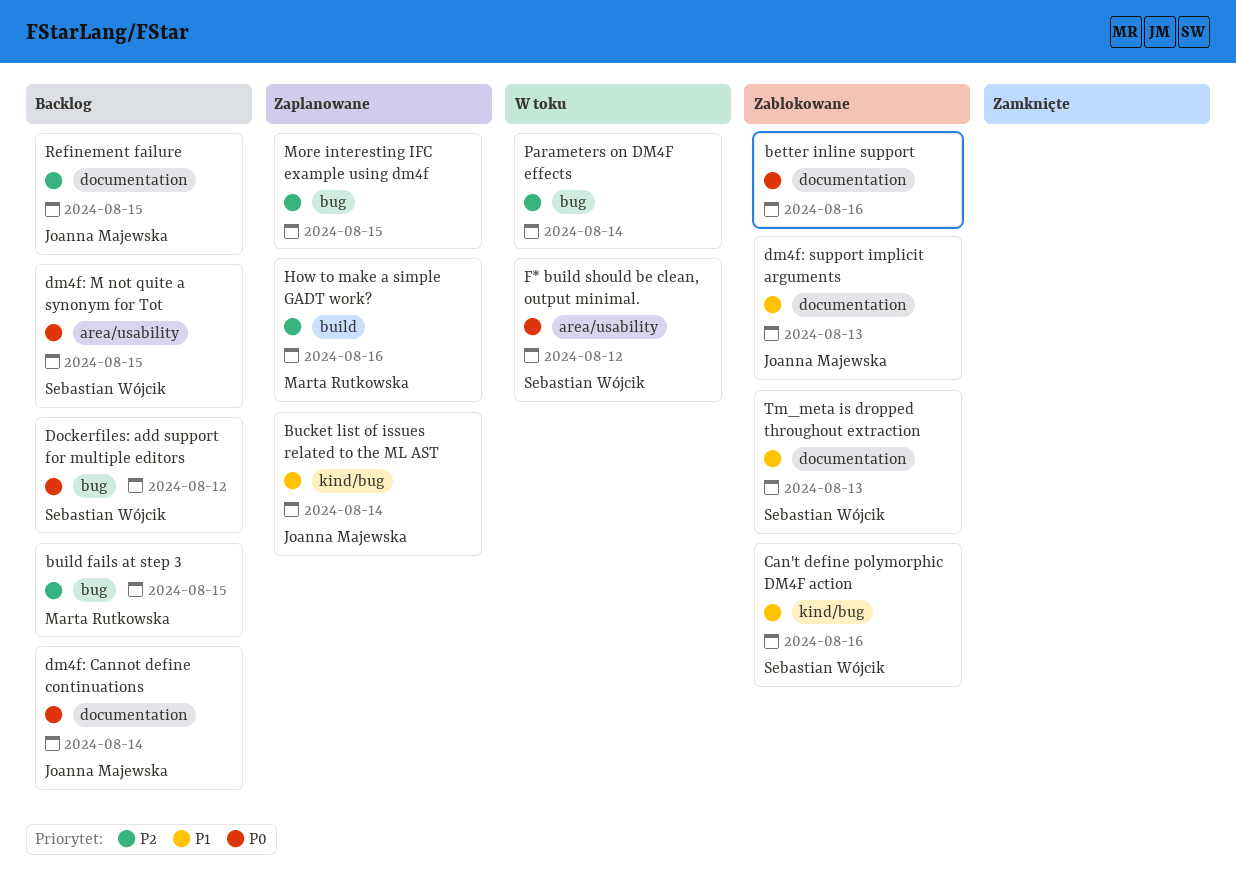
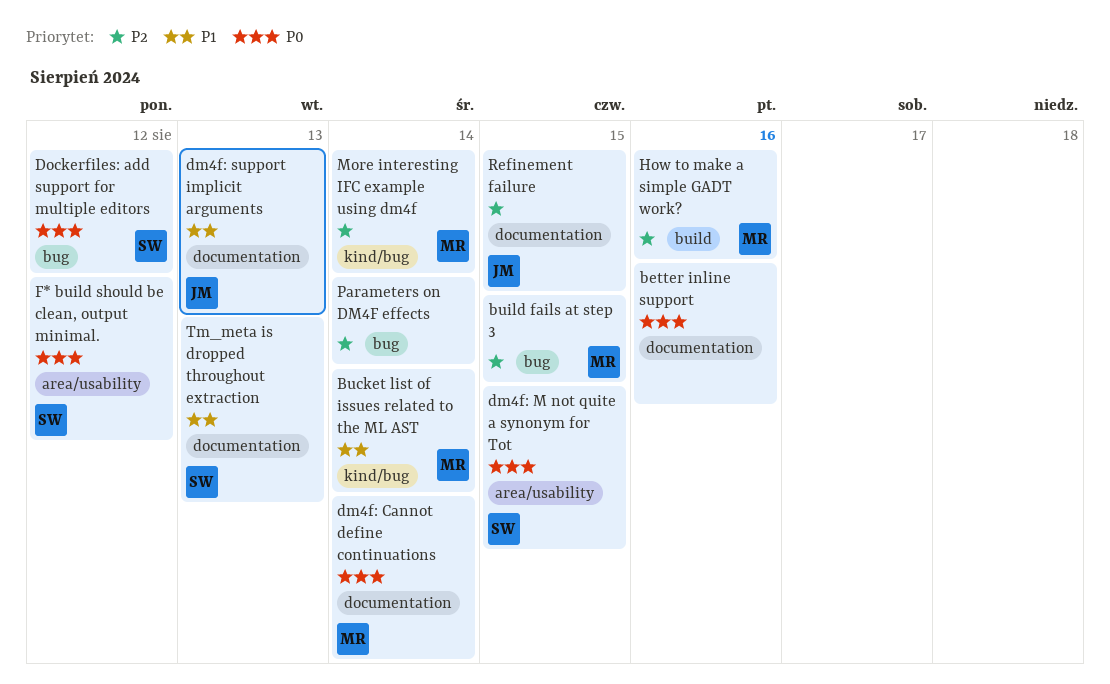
Bucket list of issues related to the ML AST, owner: Joanna Majewska -> Marta Rutkowska
Can't define polymorphic DM4F action: present -> none
dm4f: Cannot define continuations, owner: Joanna Majewska -> Marta Rutkowska
More interesting IFC example using dm4f, owner: none -> Marta Rutkowska
More interesting IFC example using dm4f, label: bug -> kind/bug
More interesting IFC example using dm4f, due: Aug 15 -> Aug 14

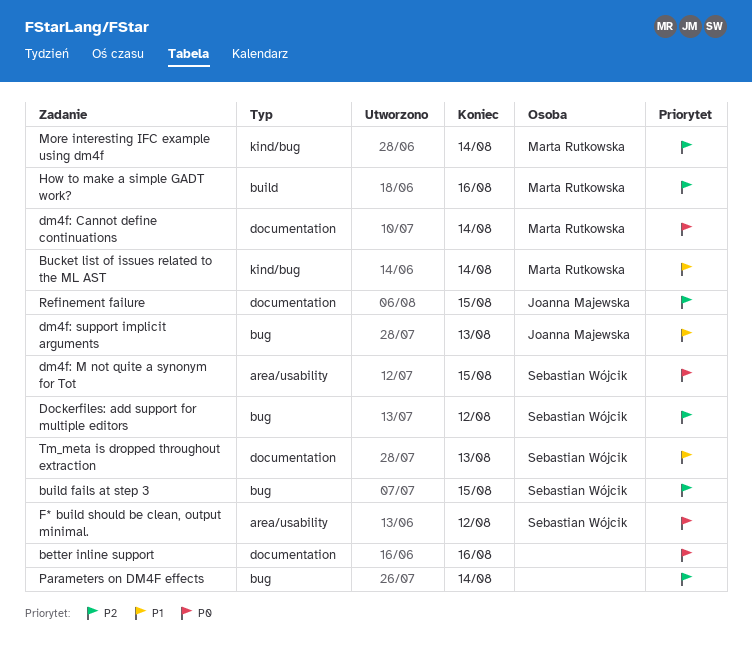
build fails at step 3, owner: Marta Rutkowska -> Sebastian Wójcik
dm4f: support implicit arguments, label: documentation -> bug
Dockerfiles: add support for multiple editors, priority: P0 -> P2

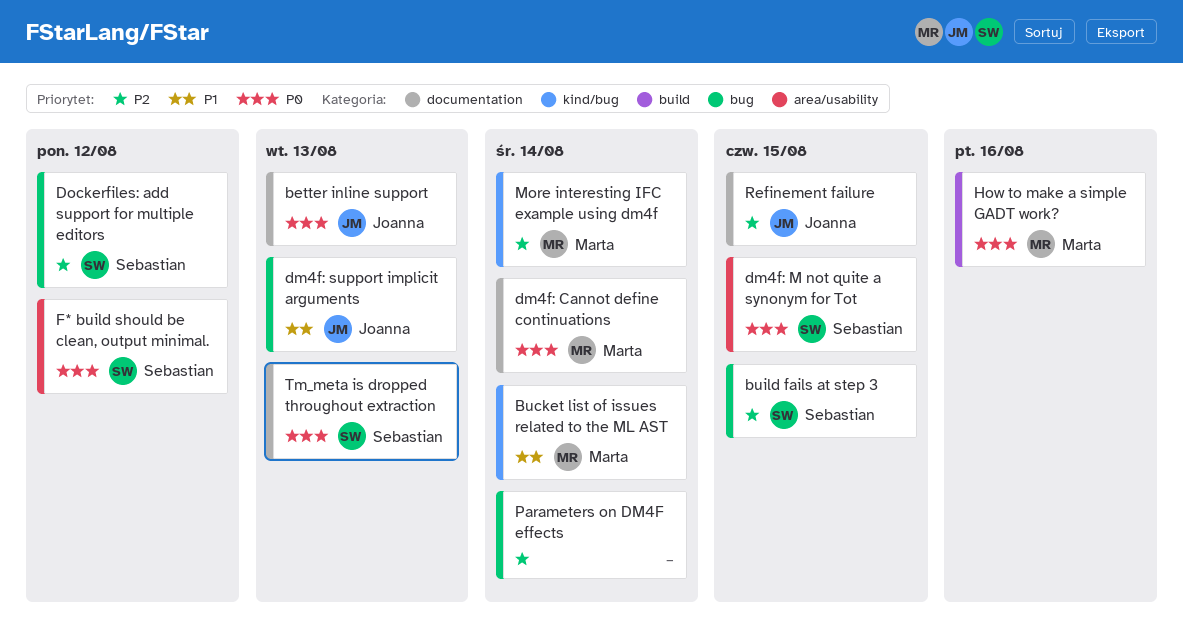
better inline support, owner: none -> Joanna Majewska
better inline support, due: Aug 16 -> Aug 13
How to make a simple GADT work?, priority: P2 -> P0
Tm_meta is dropped throughout extraction, priority: P1 -> P0

